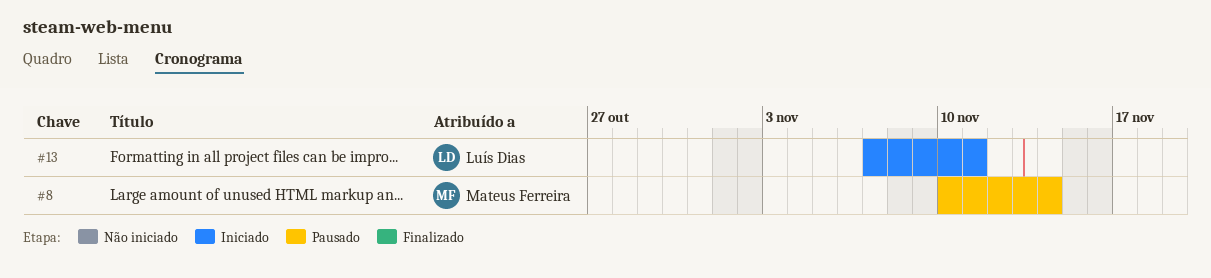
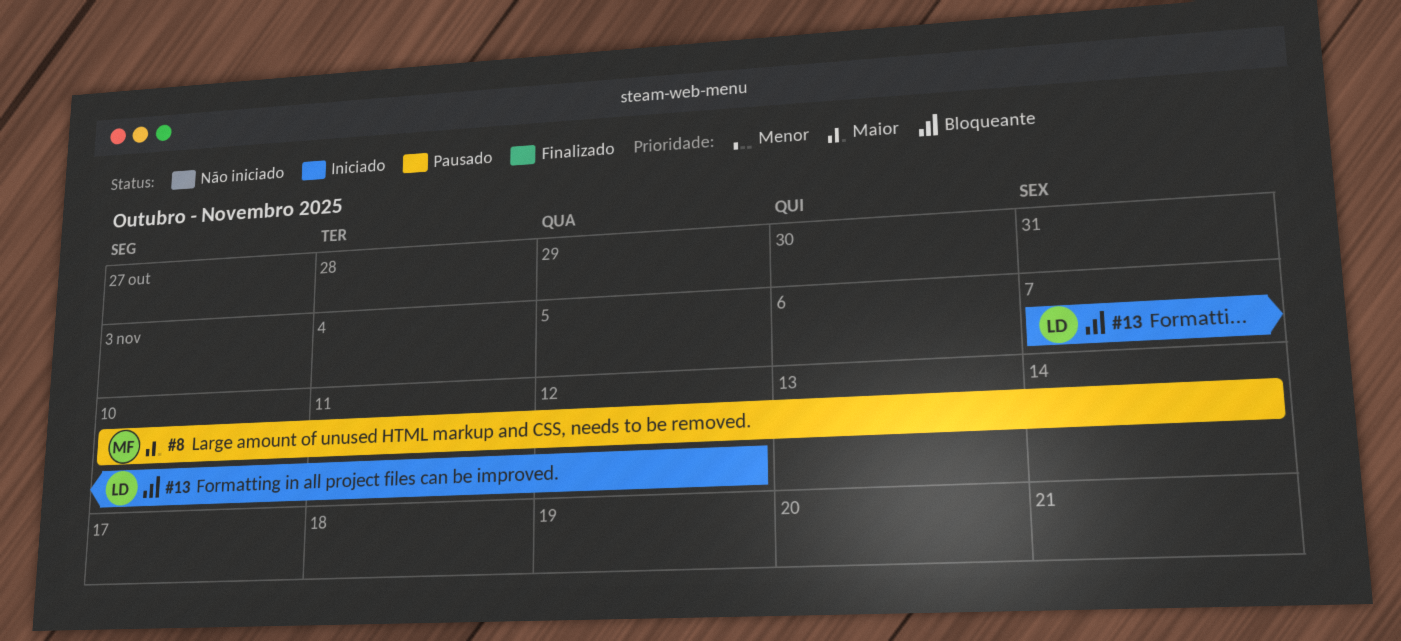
#13, due: Nov 11 -> Nov 12

